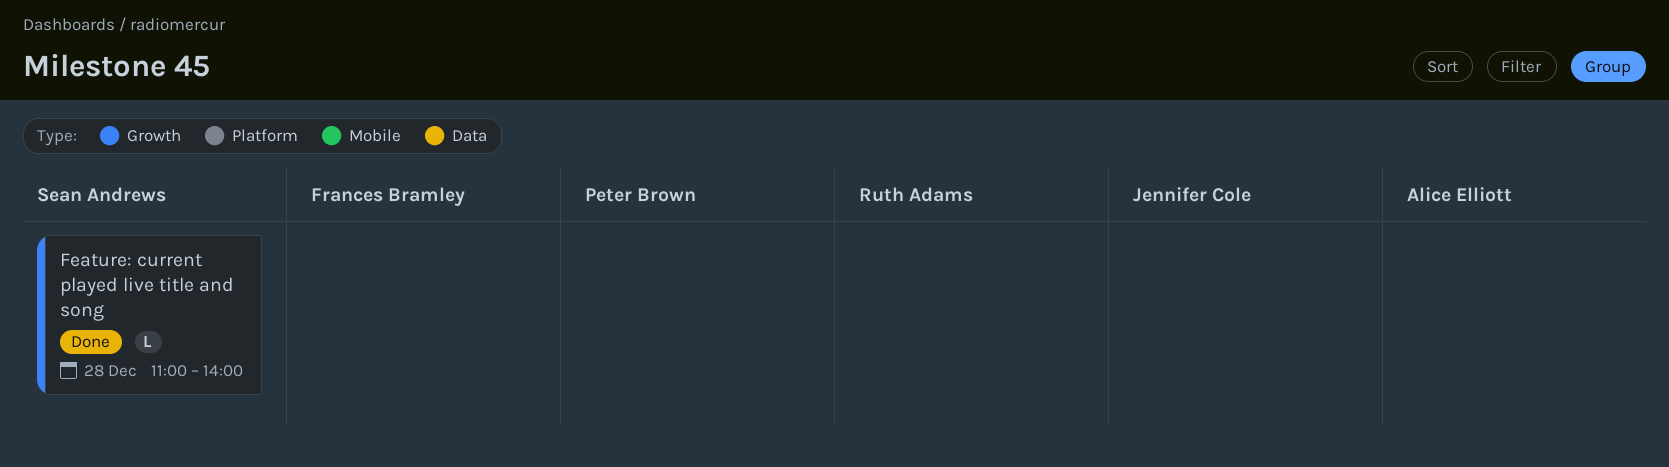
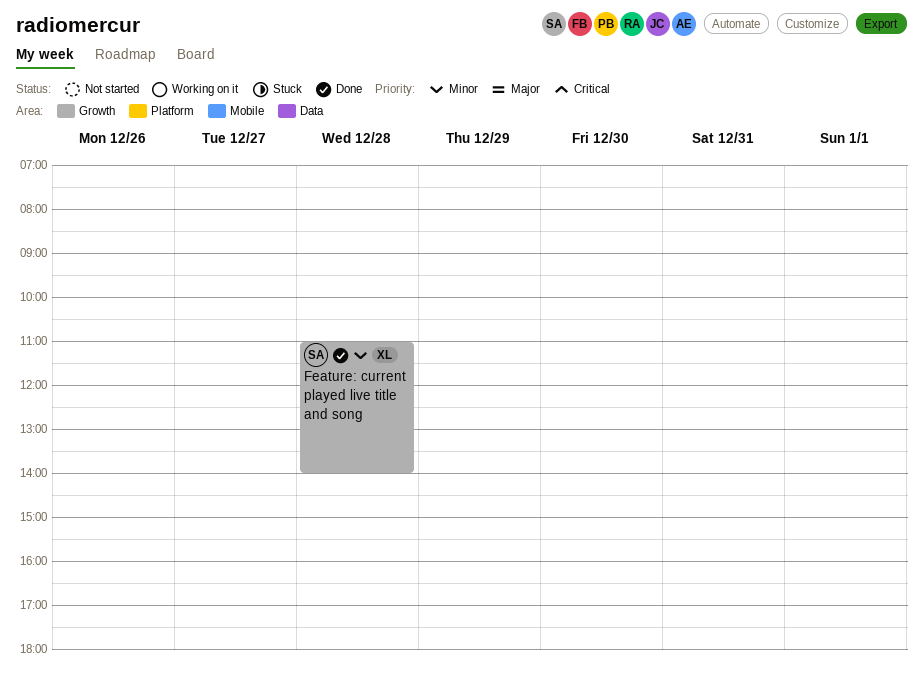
Feature: current played live title and song, estimate: L -> XL

